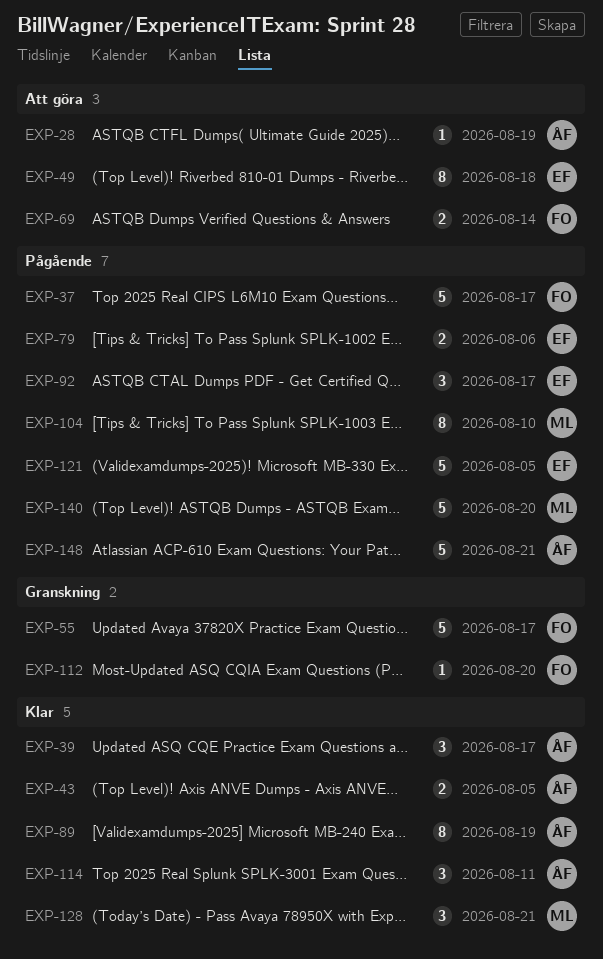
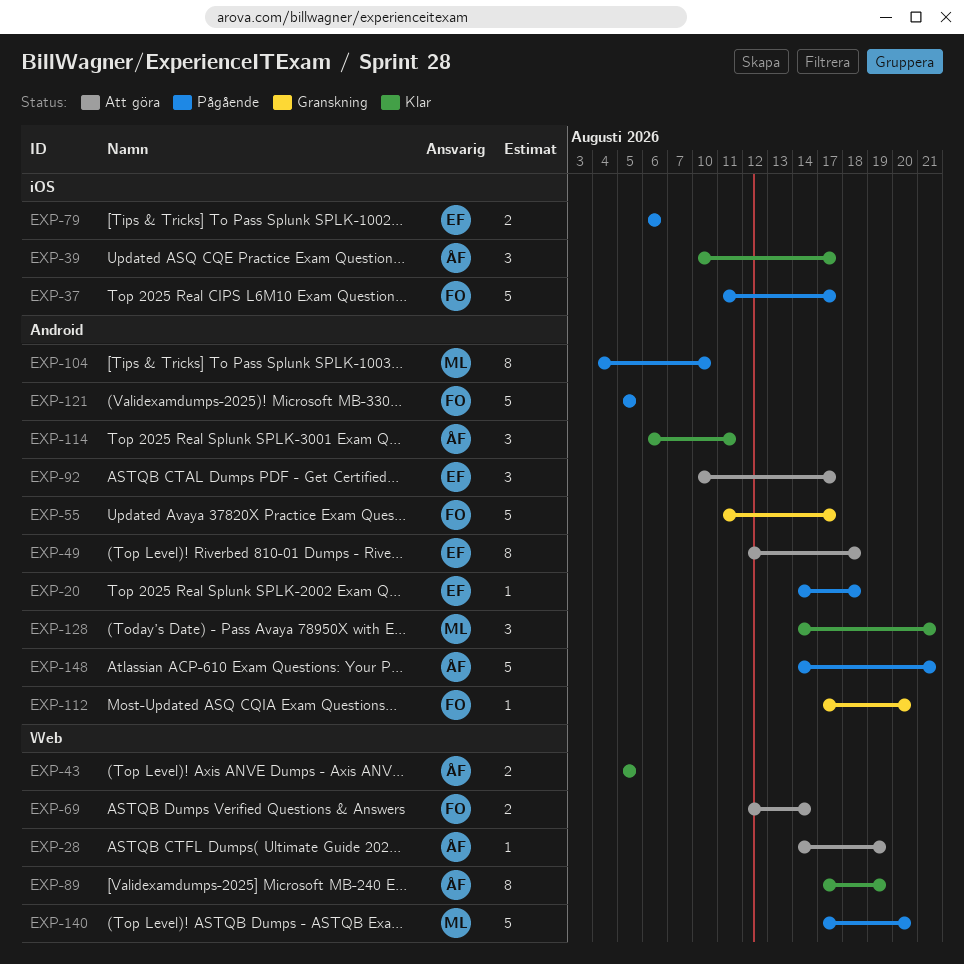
EXP-20: none -> present
EXP-92, status: Pågående -> Att göra
EXP-121, owner: EF -> FO

